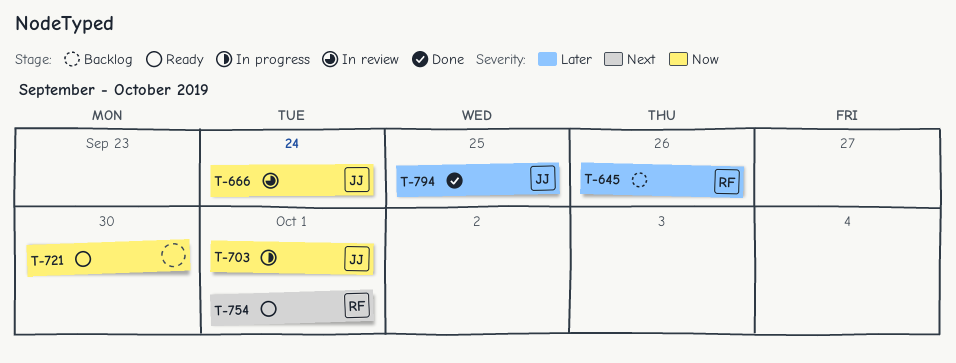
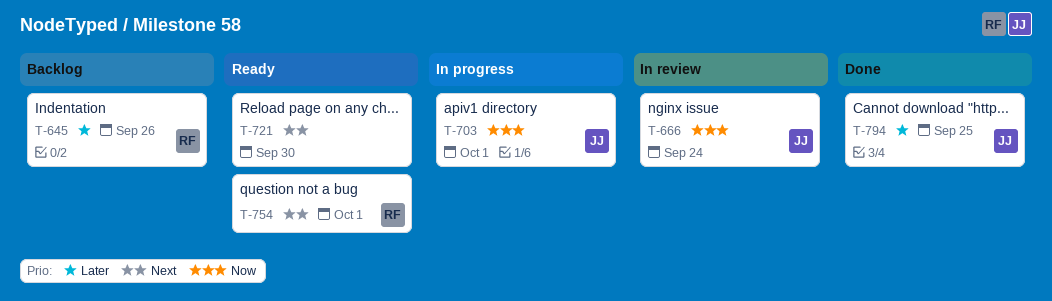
T-721, priority: Now -> Next

